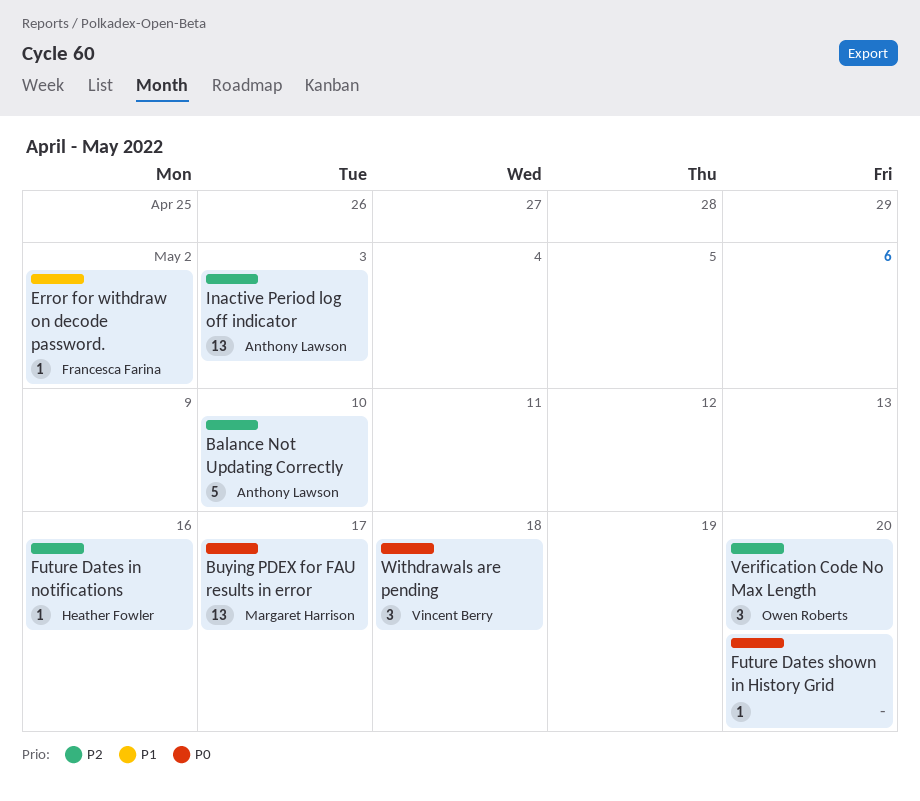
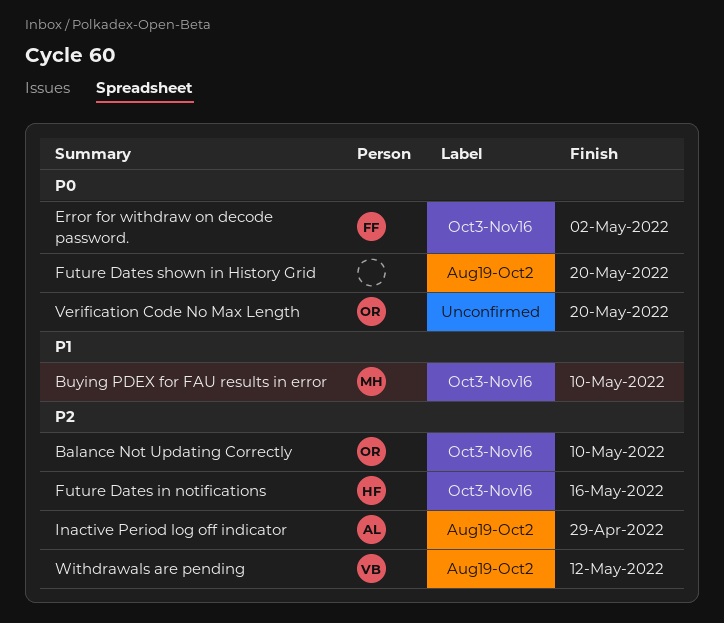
Balance Not Updating Correctly, owner: Anthony Lawson -> Owen Roberts
Buying PDEX for FAU results in error, priority: P0 -> P1
Buying PDEX for FAU results in error, due: May 17 -> May 10
Error for withdraw on decode password., priority: P1 -> P0
Inactive Period log off indicator, due: May 3 -> Apr 29
Verification Code No Max Length, priority: P2 -> P0
Withdrawals are pending, priority: P0 -> P2
Withdrawals are pending, due: May 18 -> May 12

